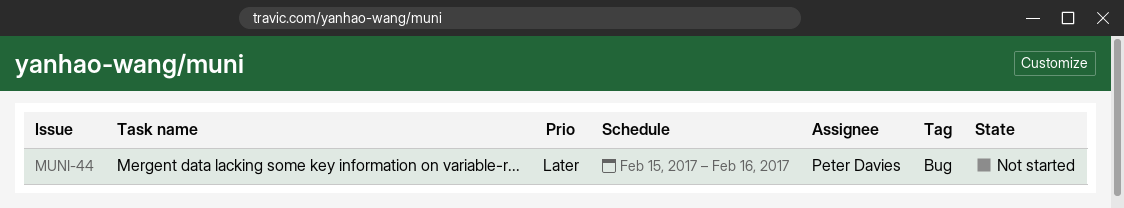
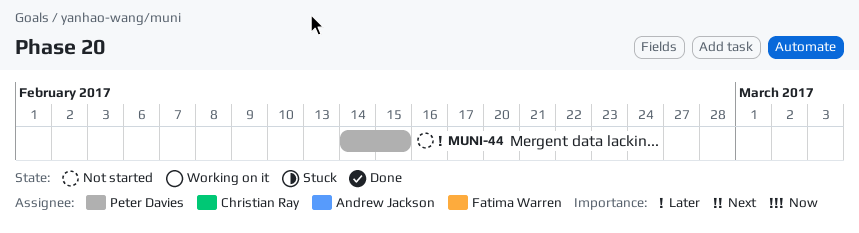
MUNI-44, start: Feb 15 -> Feb 14
MUNI-44, due: Feb 16 -> Feb 15

